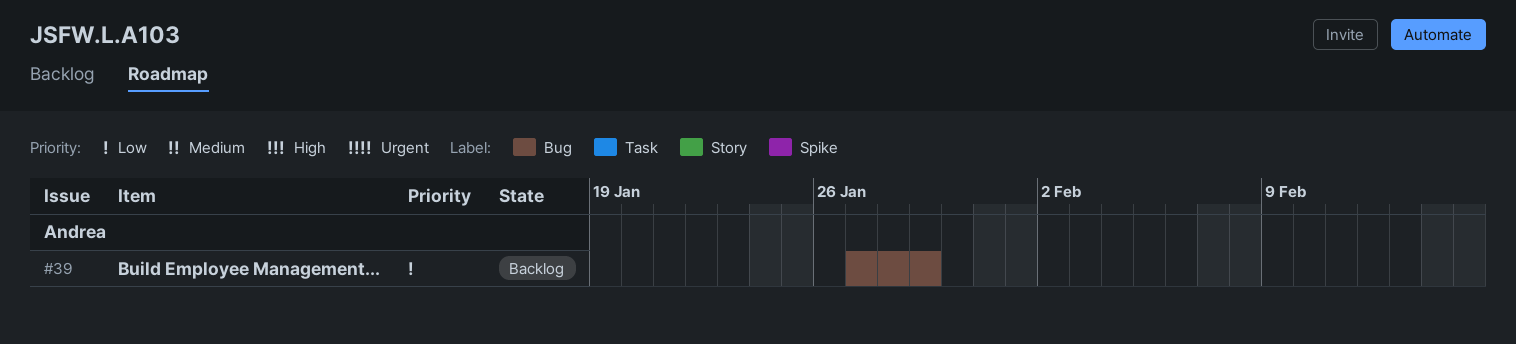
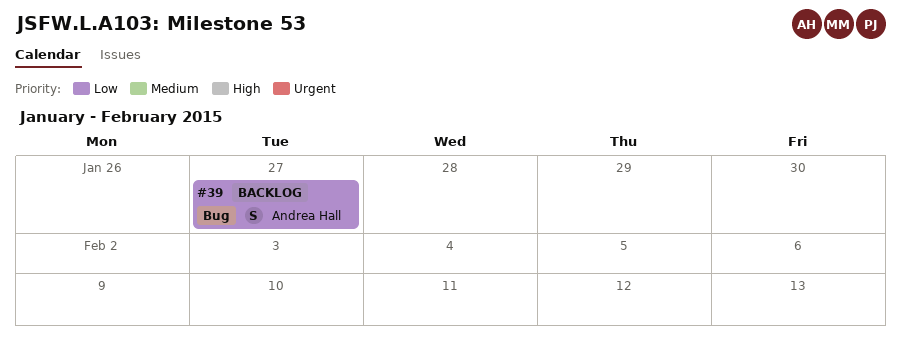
#39, due: Jan 29 -> Jan 27

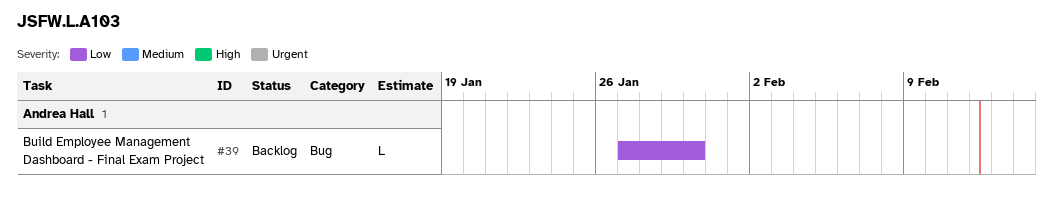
#39, estimate: S -> L
#39, due: Jan 27 -> Jan 30

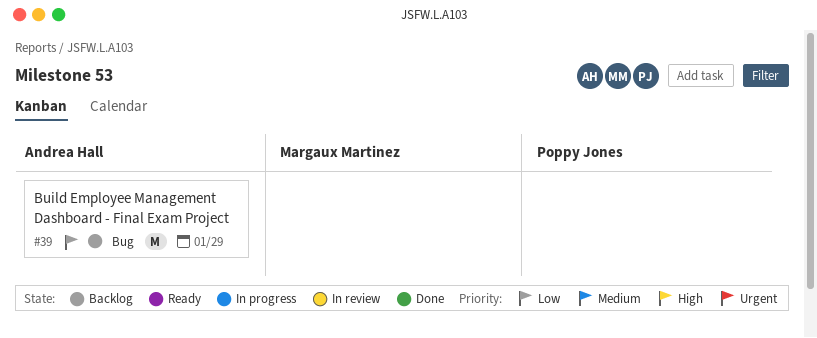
#39, estimate: L -> M
#39, due: Jan 30 -> Jan 29

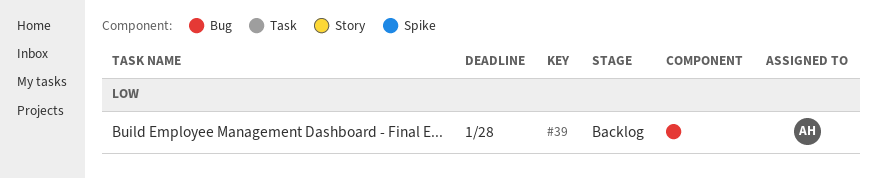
#39, due: Jan 29 -> Jan 28

